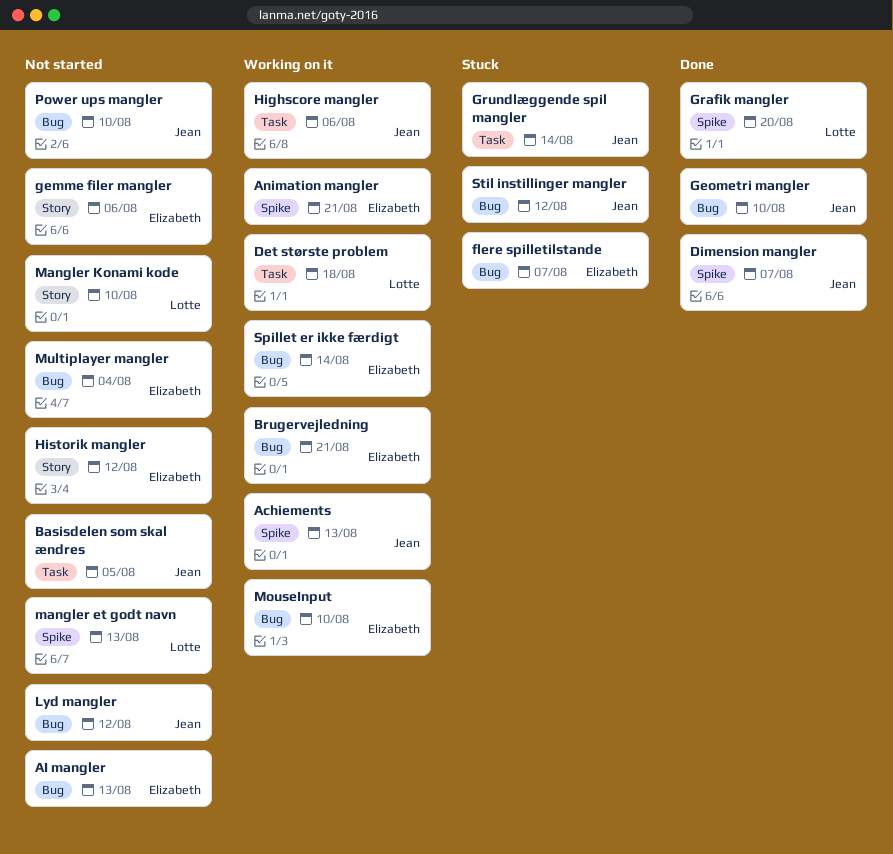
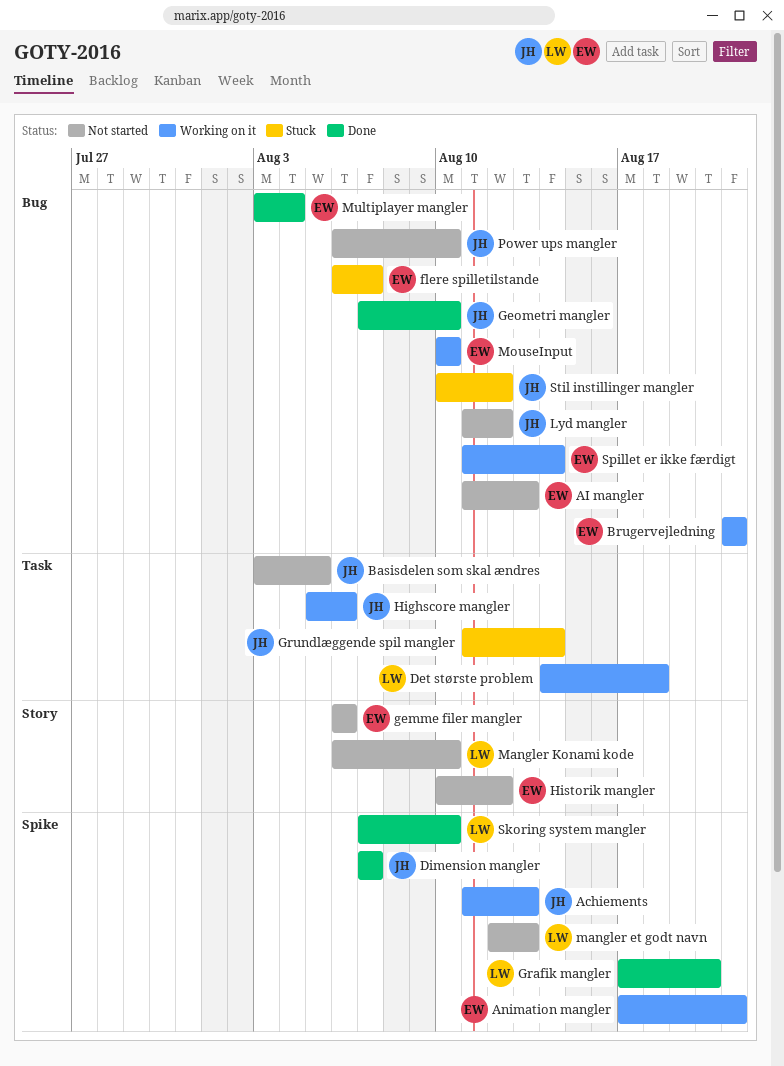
Multiplayer mangler, status: Not started -> Done
Skoring system mangler: none -> present

